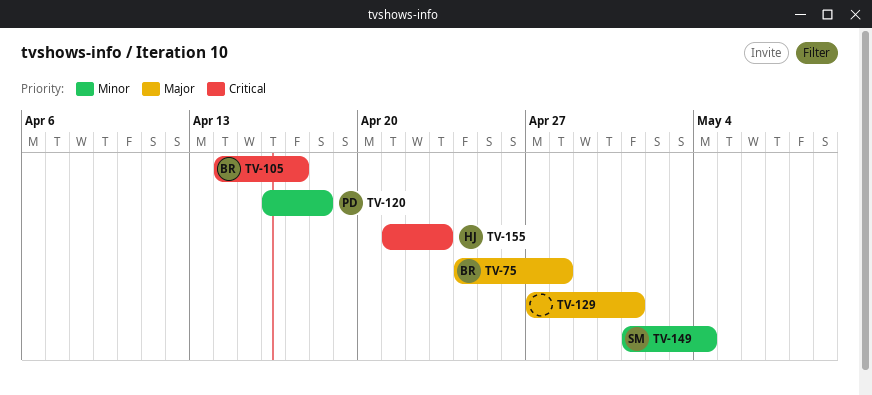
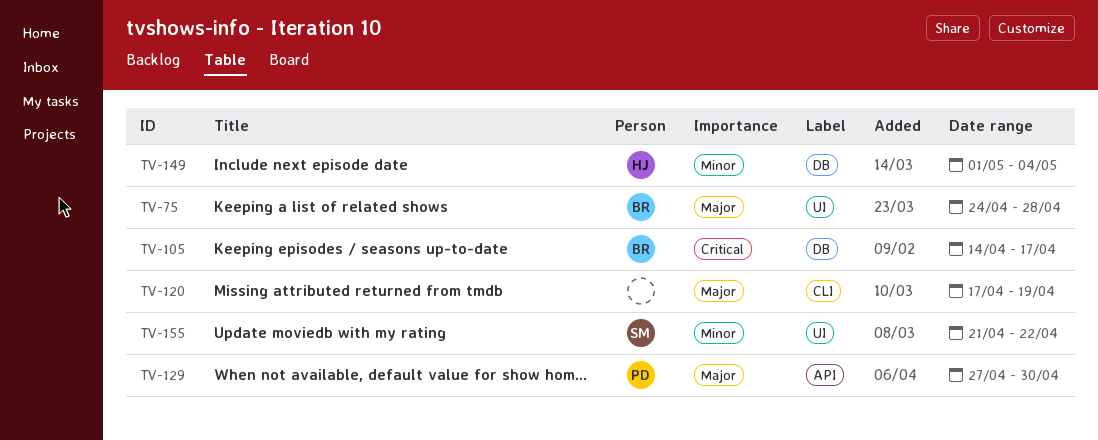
TV-120, owner: PD -> none
TV-120, priority: Minor -> Major
TV-120, start: Apr 16 -> Apr 17
TV-120, due: Apr 18 -> Apr 19
TV-129, owner: none -> PD
TV-129, due: May 1 -> Apr 30
TV-149, owner: SM -> HJ
TV-155, owner: HJ -> SM
TV-155, priority: Critical -> Minor
TV-155, due: Apr 23 -> Apr 22

